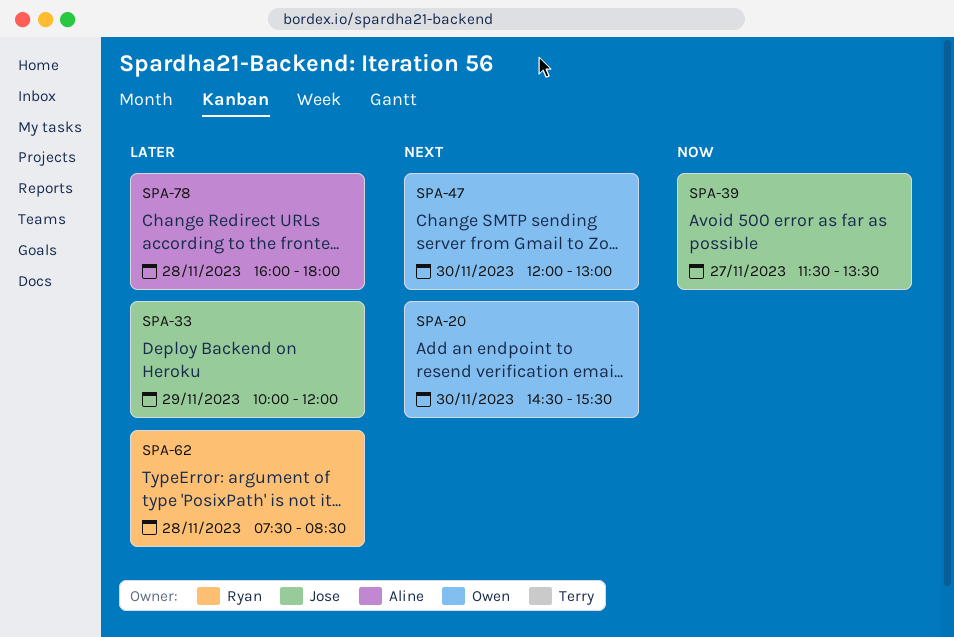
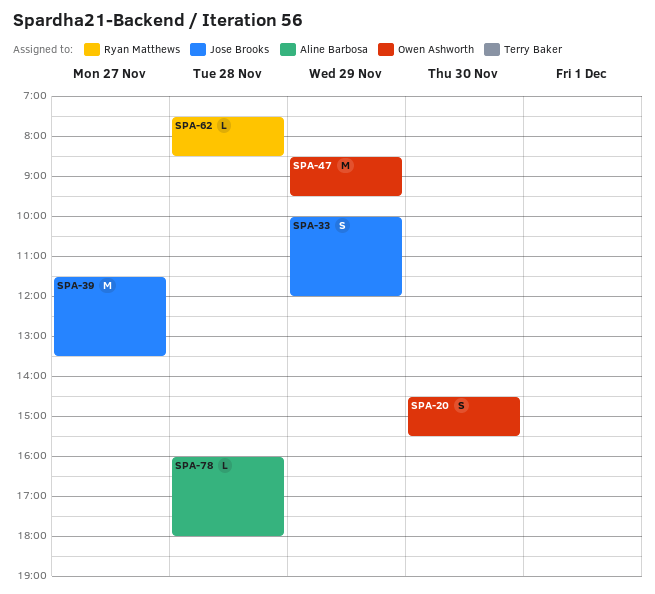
SPA-47, day: Nov 30 -> Nov 29
SPA-47, begins: 12:00 -> 08:30
SPA-47, ends: 13:00 -> 09:30

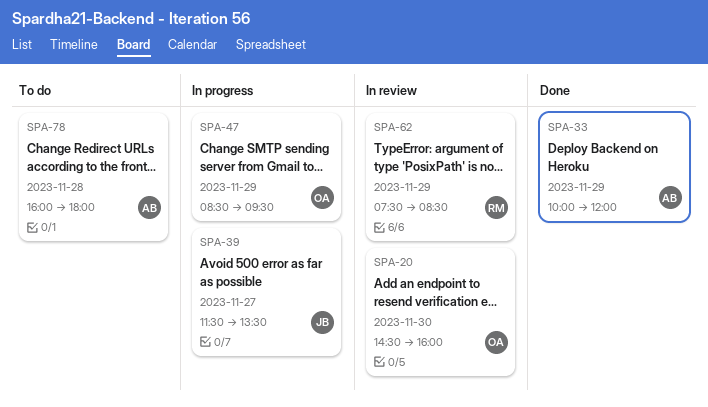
SPA-20, ends: 15:30 -> 16:00
SPA-33, owner: Jose Brooks -> Aline Barbosa
SPA-62, day: Nov 28 -> Nov 29

